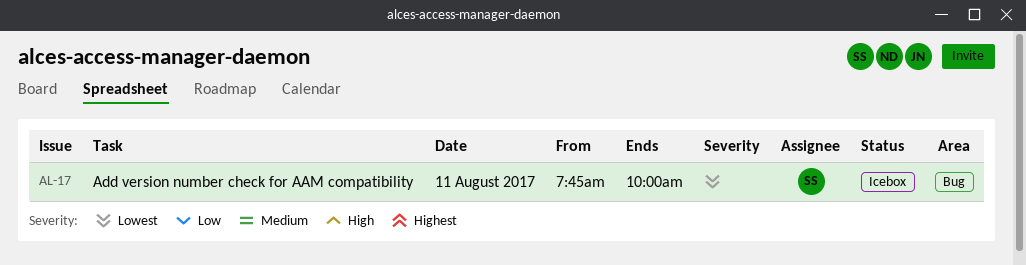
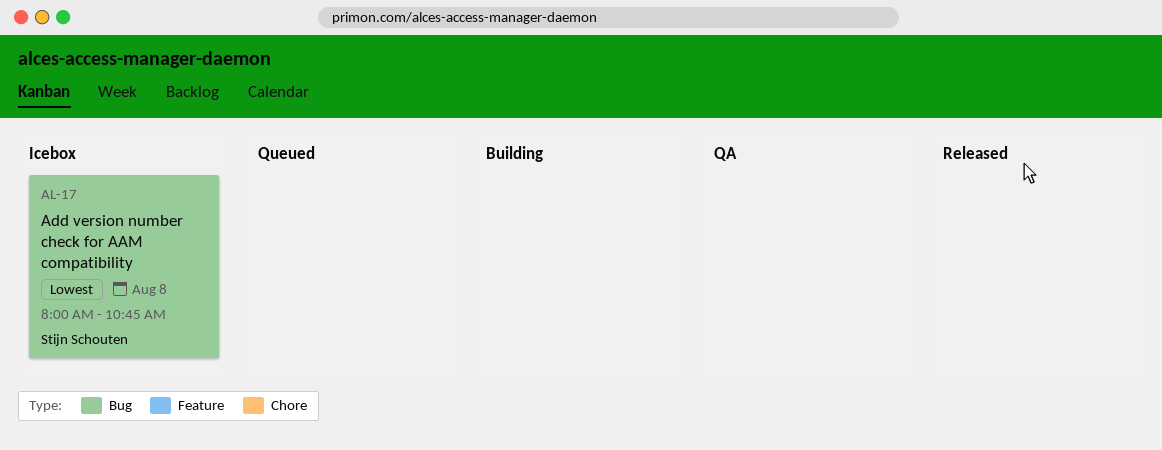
AL-17, day: Aug 11 -> Aug 8
AL-17, begins: 07:45 -> 08:00
AL-17, ends: 10:00 -> 10:45

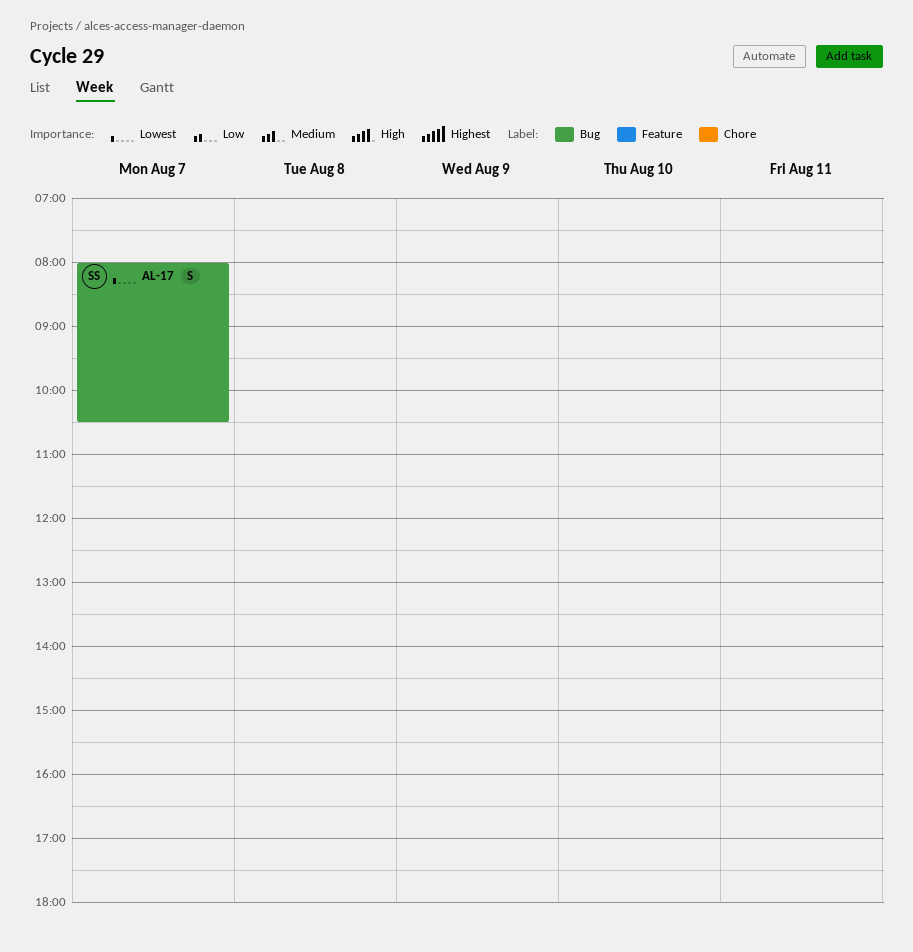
AL-17, day: Aug 8 -> Aug 7
AL-17, ends: 10:45 -> 10:30

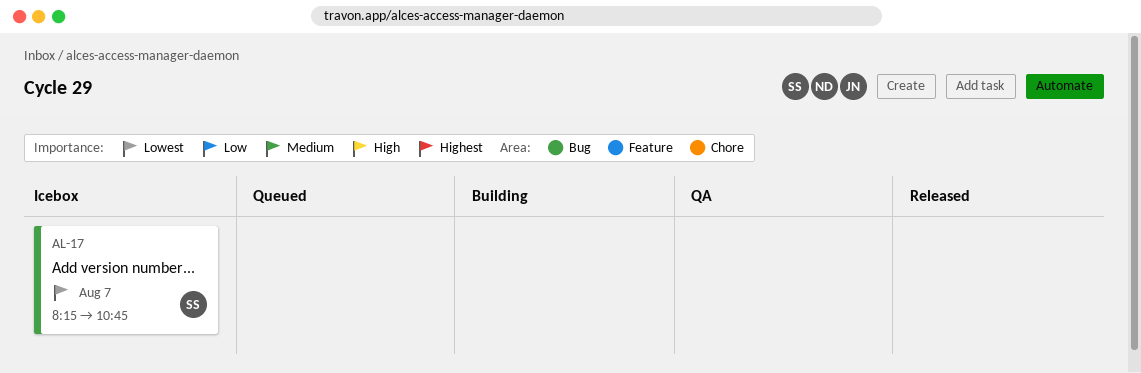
AL-17, begins: 08:00 -> 08:15
AL-17, ends: 10:30 -> 10:45

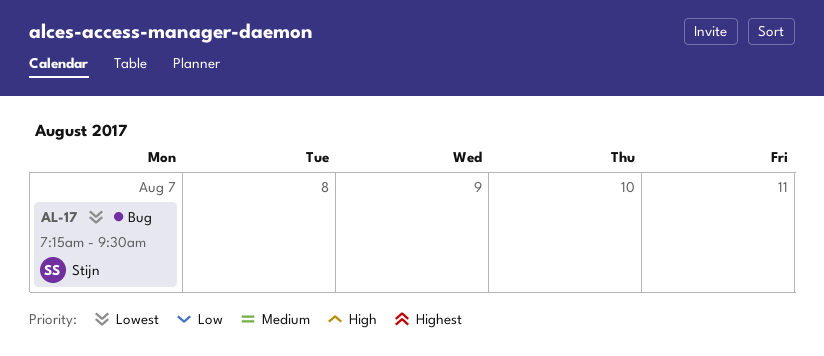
AL-17, begins: 08:15 -> 07:15
AL-17, ends: 10:45 -> 09:30

